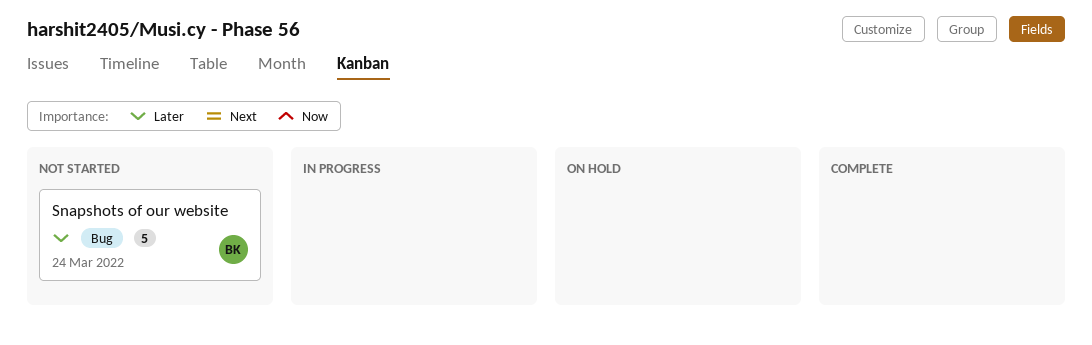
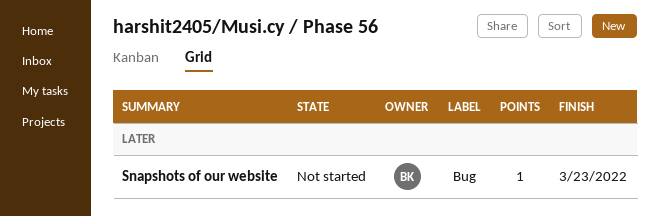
Snapshots of our website, estimate: 5 -> 1
Snapshots of our website, due: Mar 24 -> Mar 23

